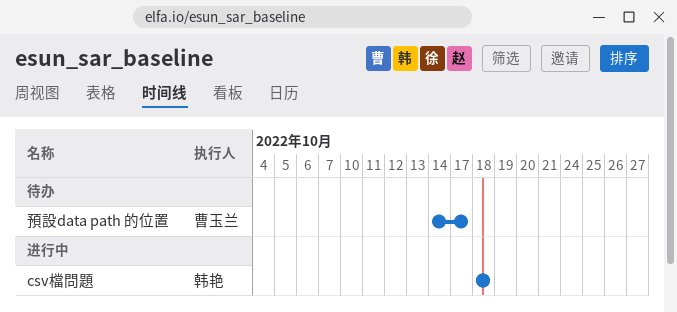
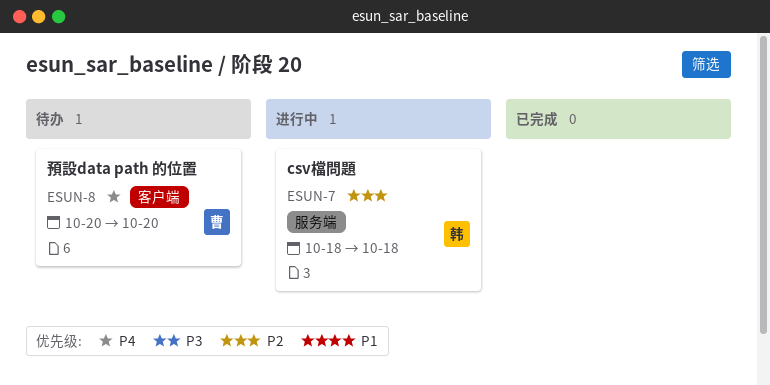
預設data path 的位置, start: Oct 14 -> Oct 20
預設data path 的位置, due: Oct 17 -> Oct 20

